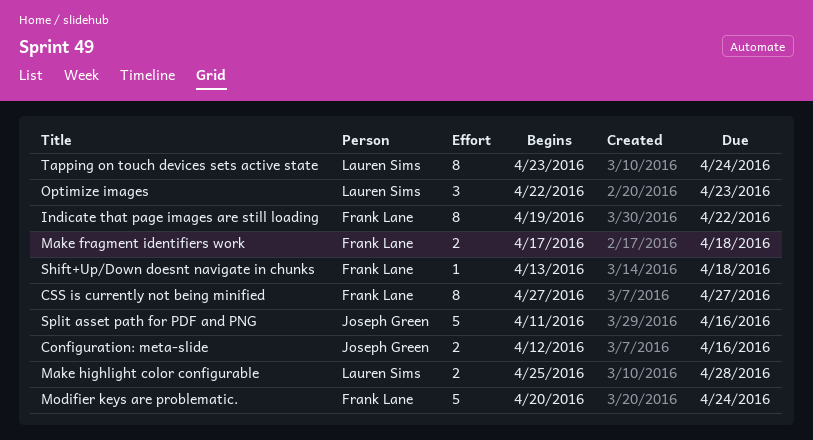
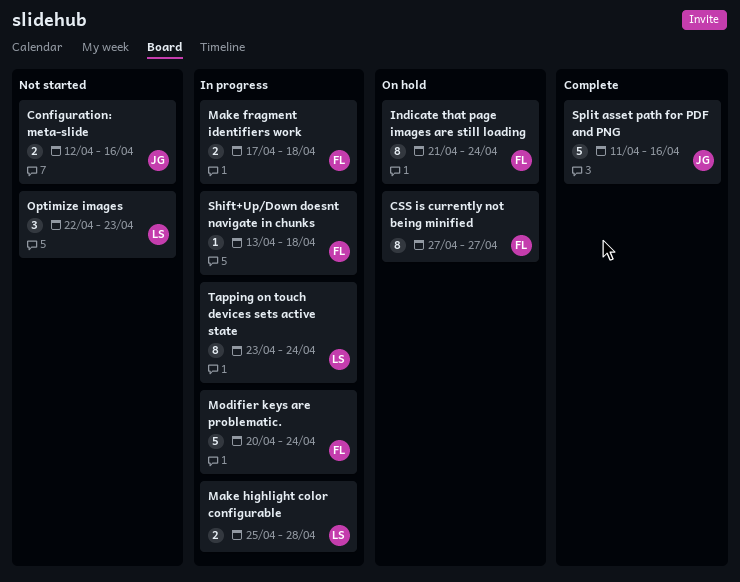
Indicate that page images are still loading, start: Apr 19 -> Apr 21
Indicate that page images are still loading, due: Apr 22 -> Apr 24

